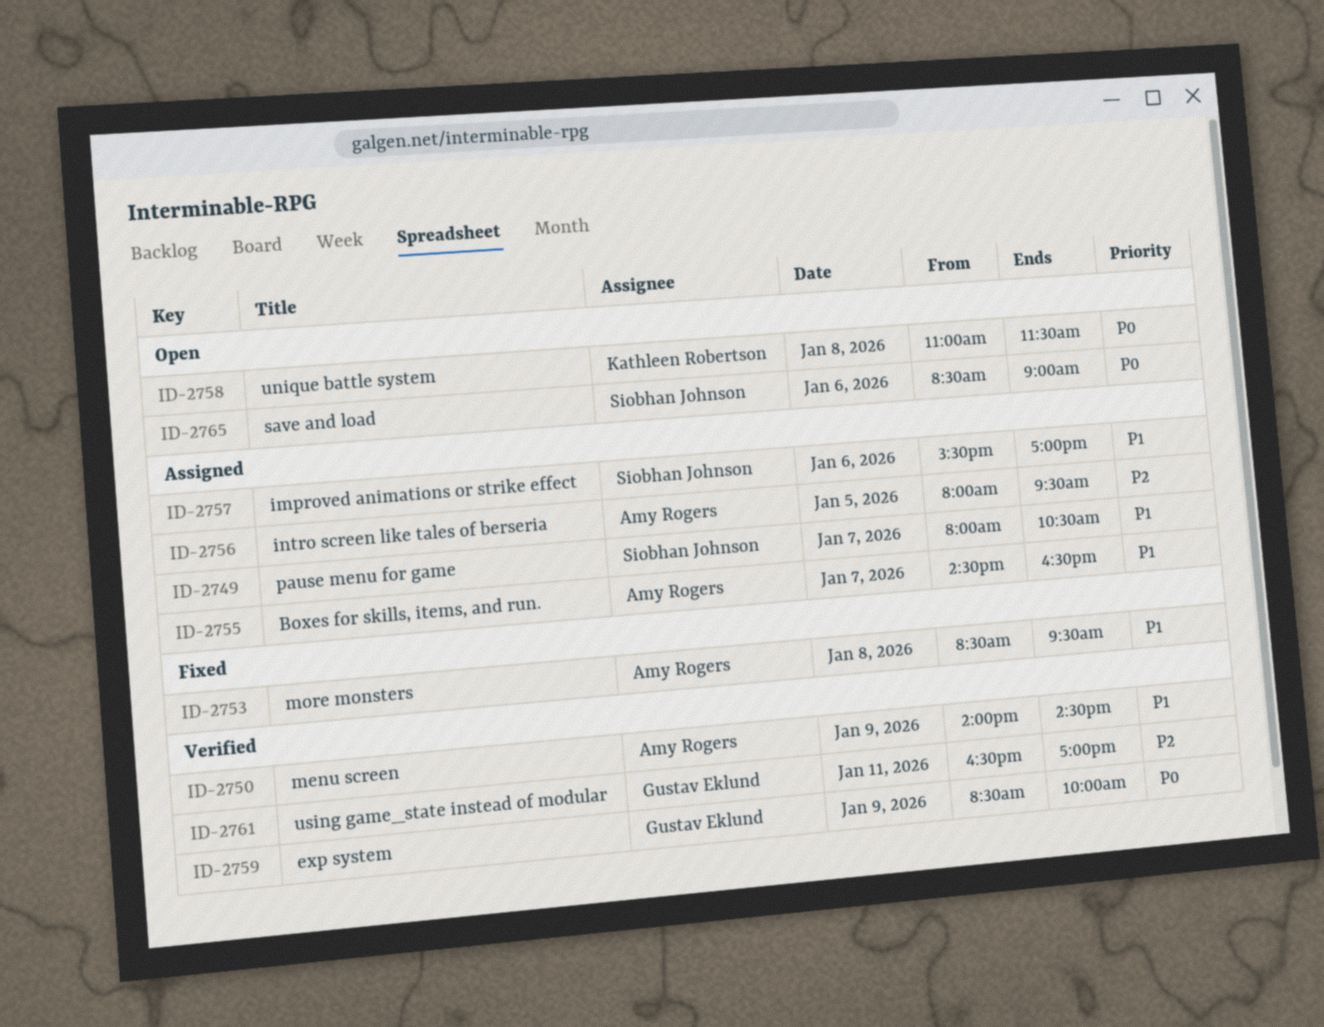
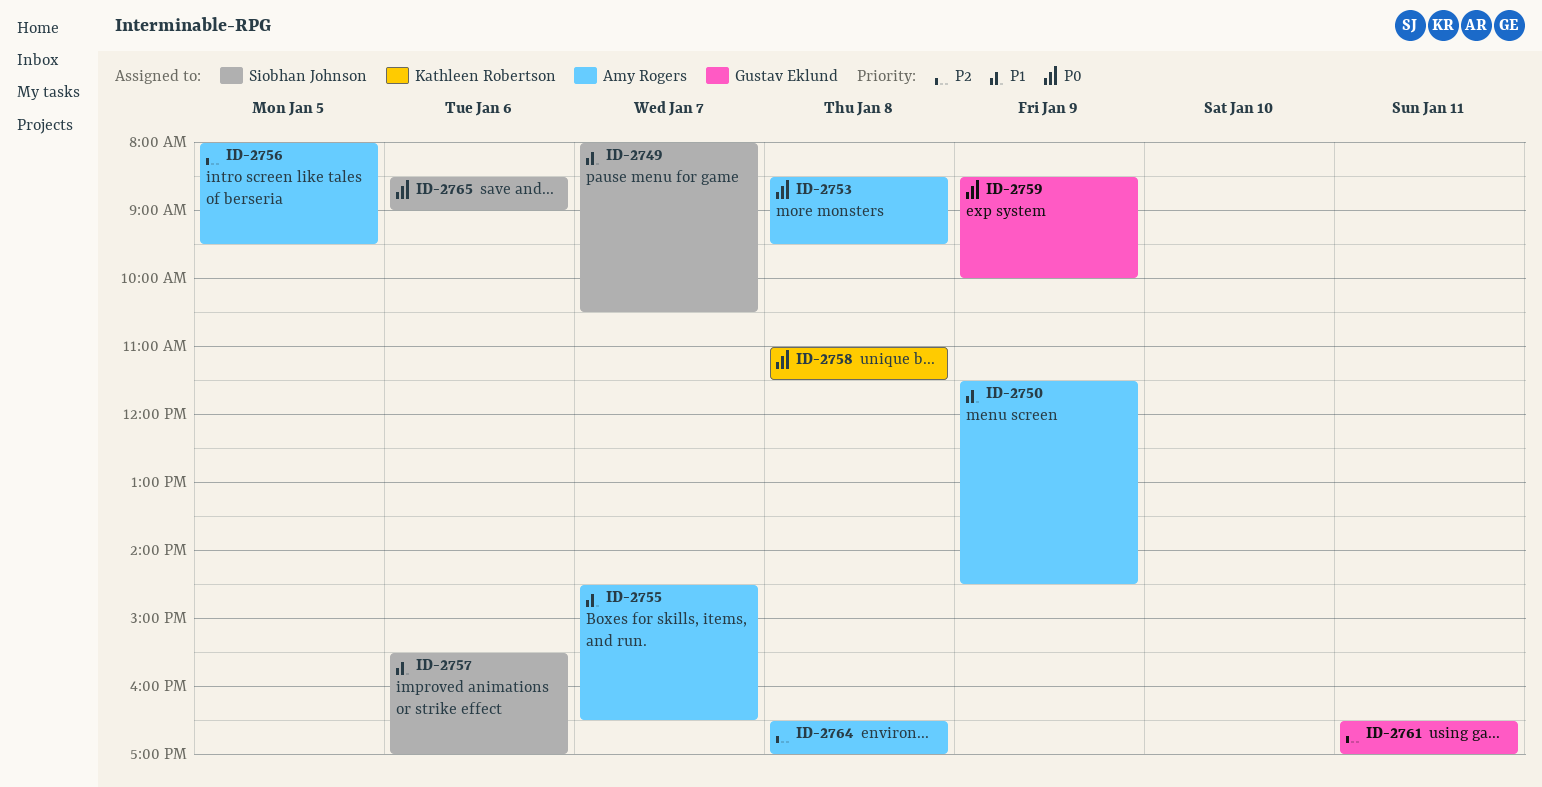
ID-2750, begins: 14:00 -> 11:30
ID-2753, priority: P1 -> P0
ID-2764: none -> present

